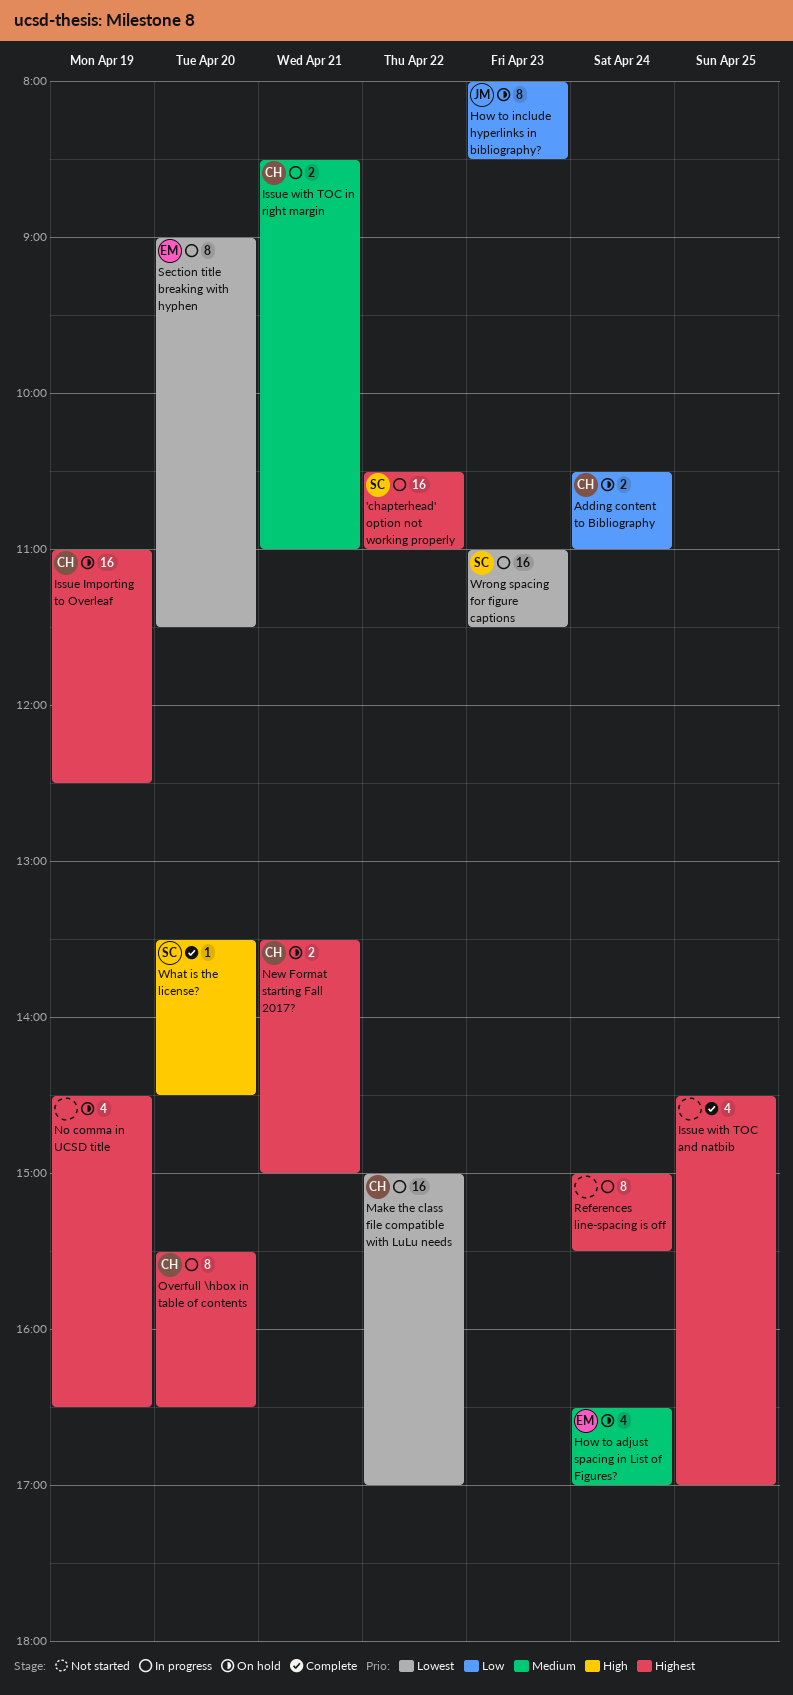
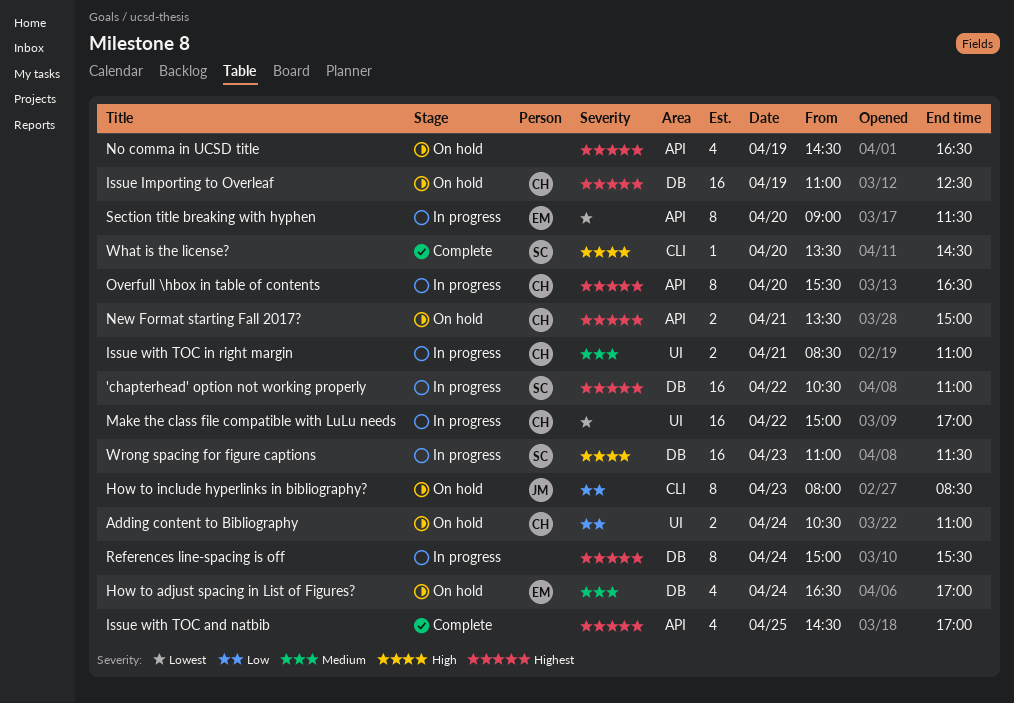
Wrong spacing for figure captions, priority: Lowest -> High

